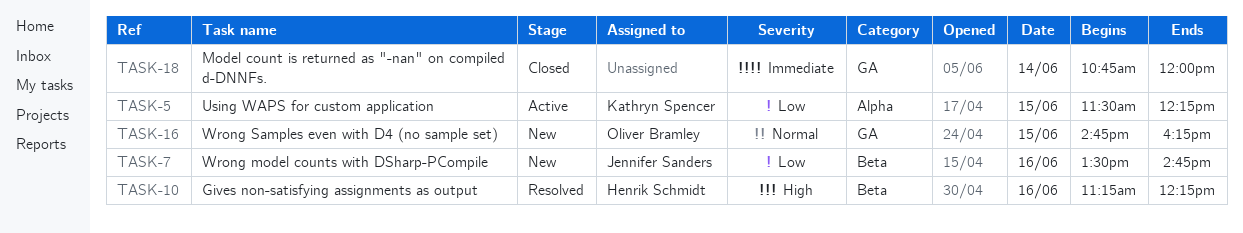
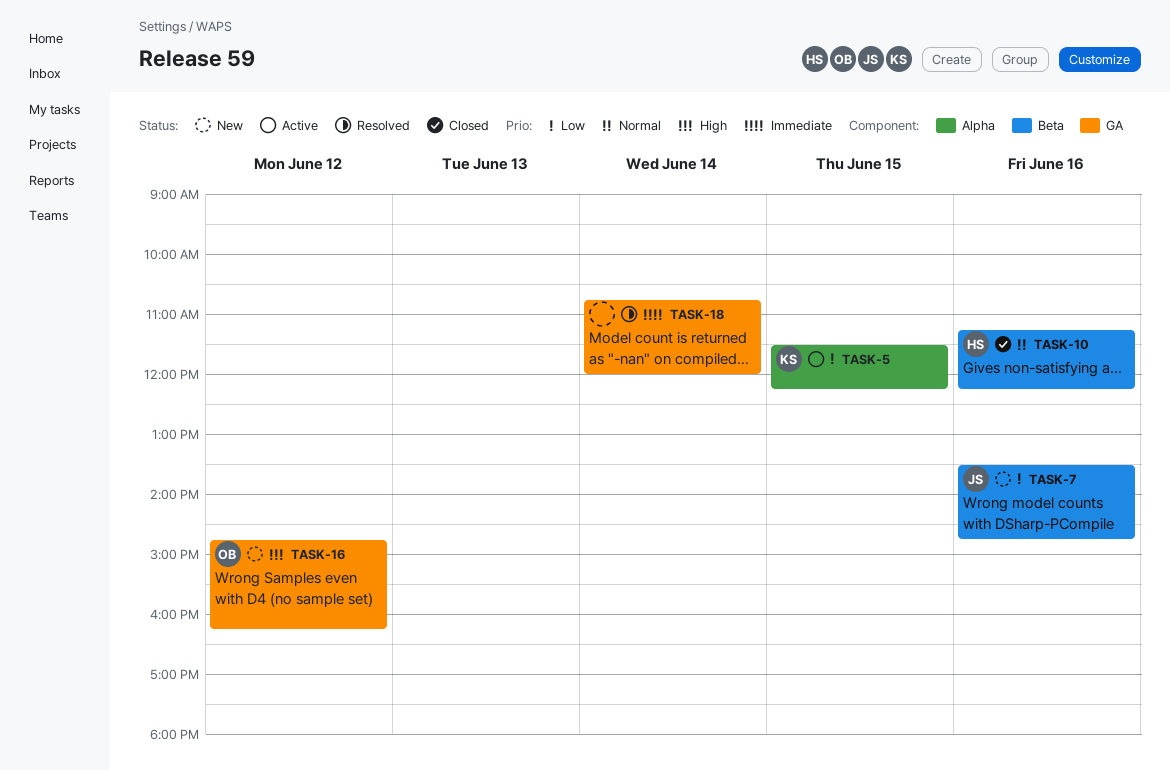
TASK-10, status: Resolved -> Closed
TASK-10, priority: High -> Normal
TASK-16, priority: Normal -> High
TASK-16, day: Jun 15 -> Jun 12
TASK-18, status: Closed -> Resolved

